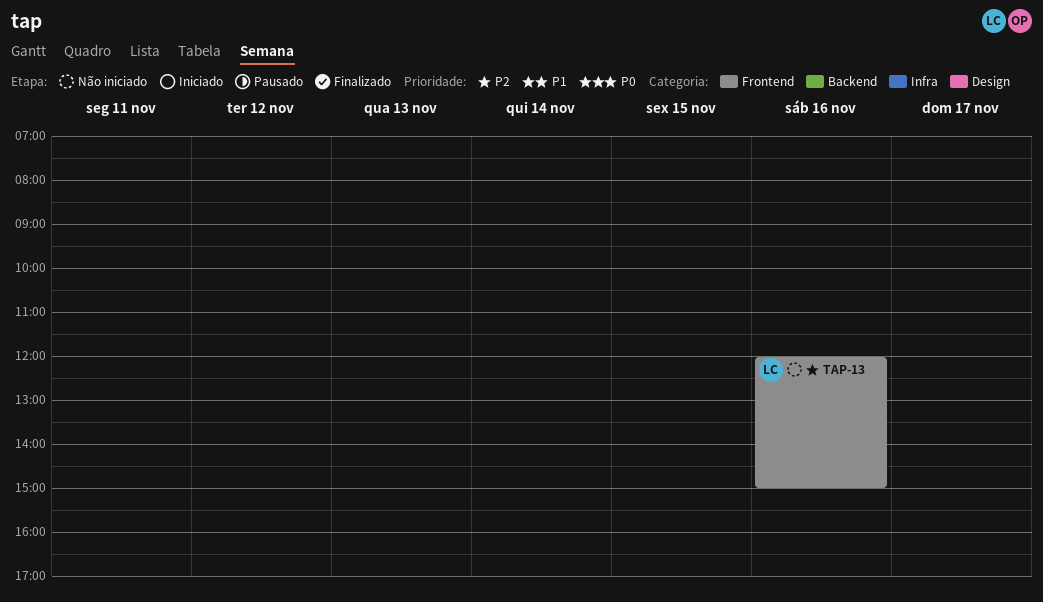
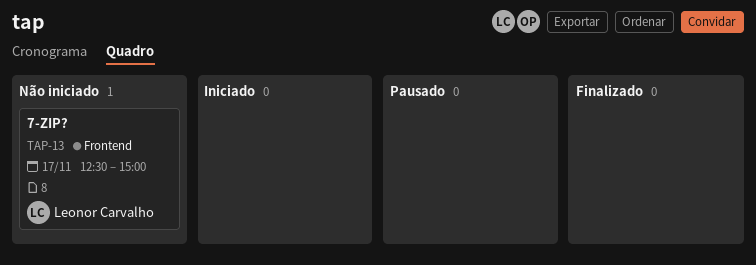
TAP-13, day: Nov 16 -> Nov 17
TAP-13, begins: 12:00 -> 12:30

